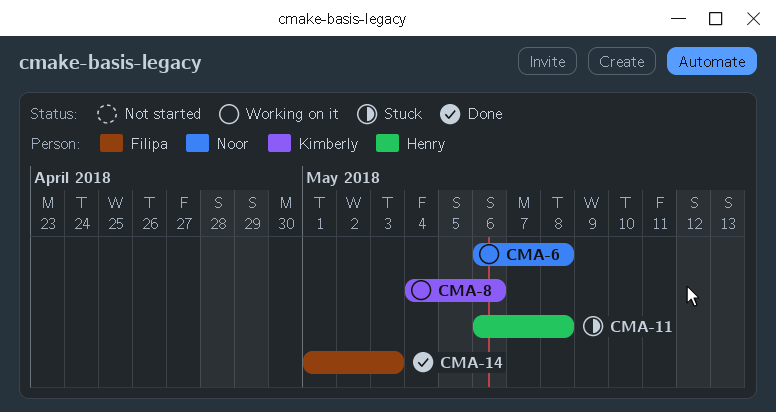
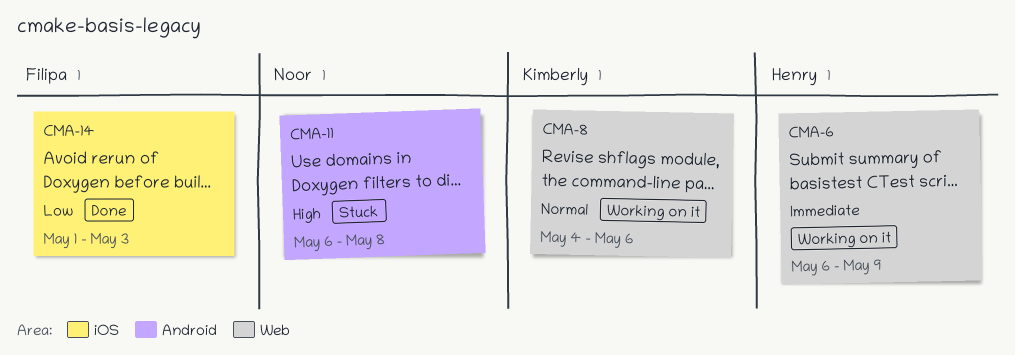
CMA-6, owner: Noor -> Henry
CMA-6, due: May 8 -> May 9
CMA-11, owner: Henry -> Noor

